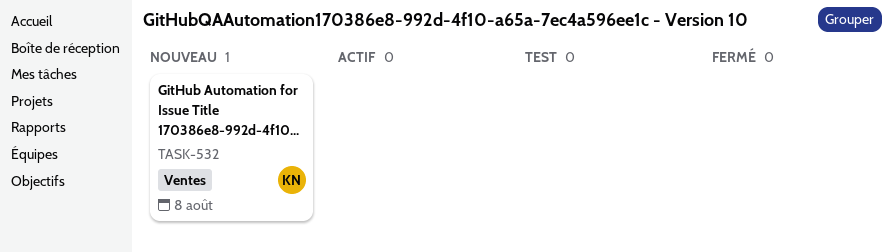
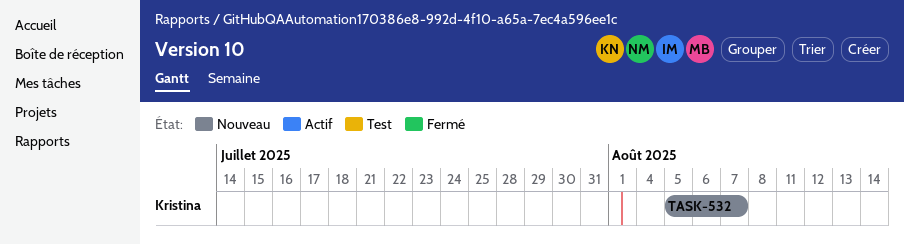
TASK-532, due: Aug 8 -> Aug 7

